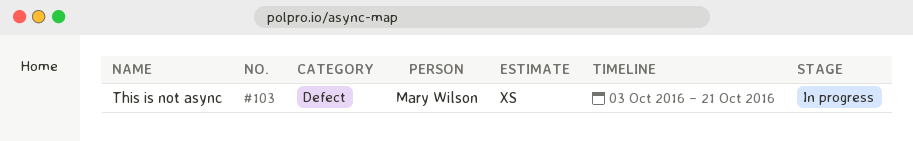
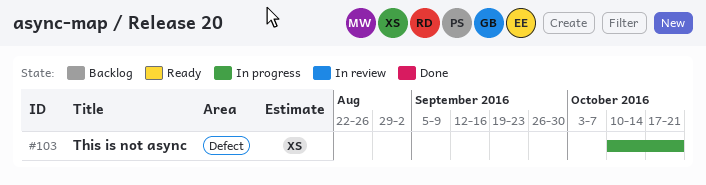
#103, start: Oct 3 -> Oct 10

